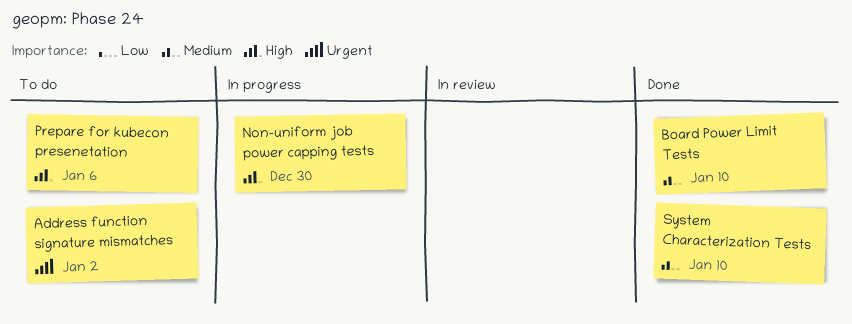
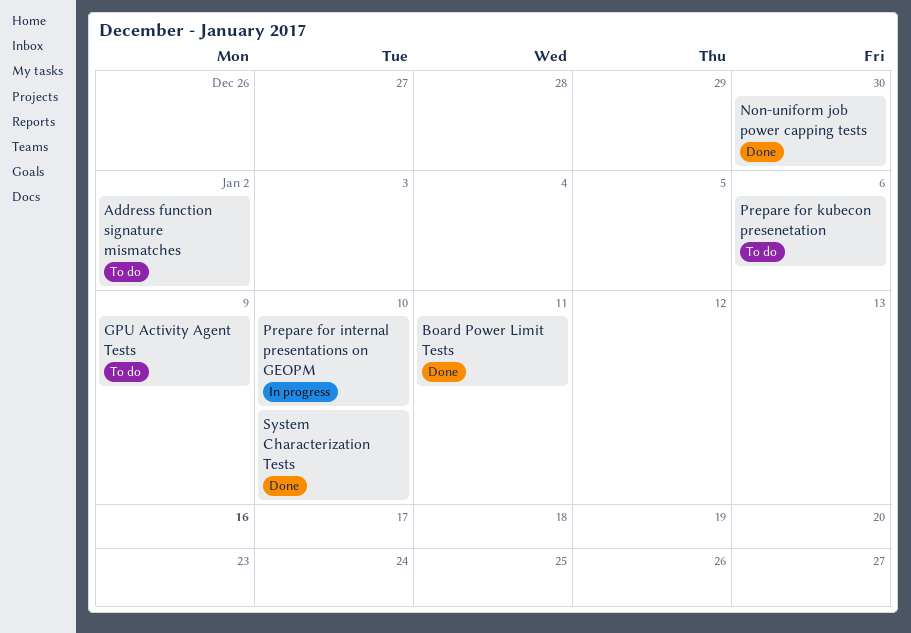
Board Power Limit Tests, due: Jan 10 -> Jan 11
GPU Activity Agent Tests: none -> present
Non-uniform job power capping tests, status: In progress -> Done
Prepare for internal presentations on GEOPM: none -> present

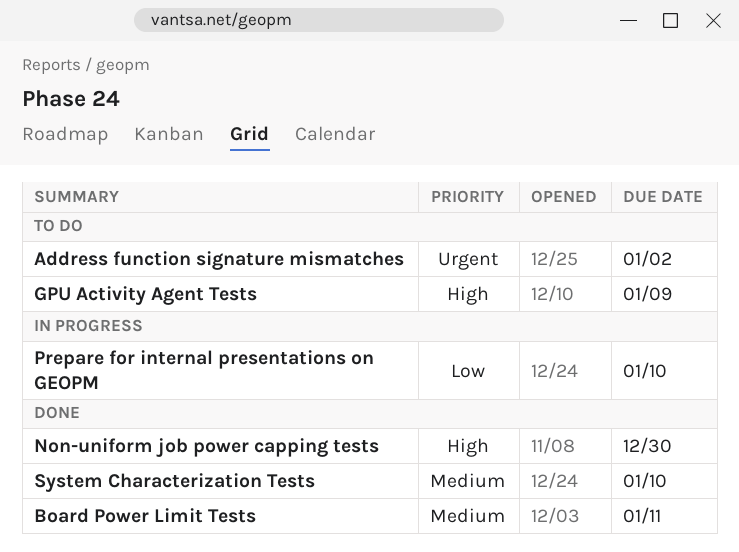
Prepare for kubecon presenetation: present -> none

